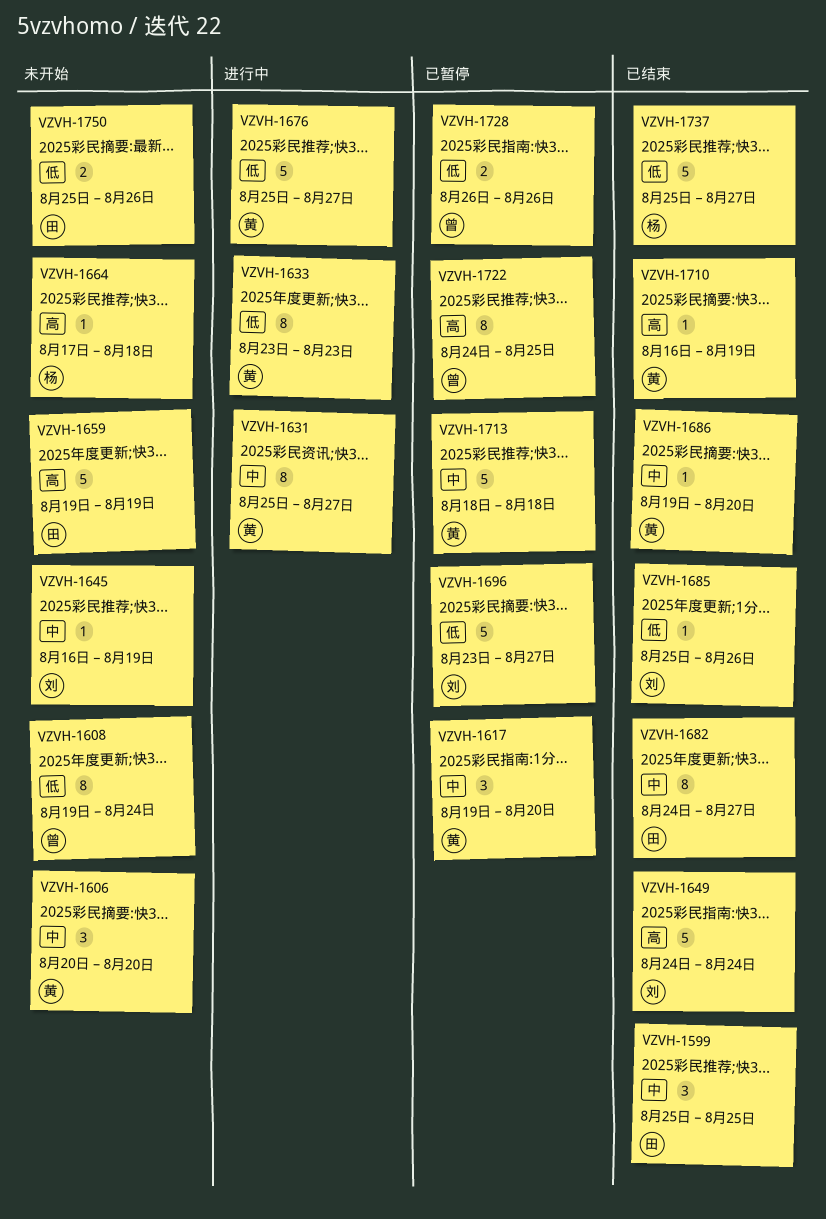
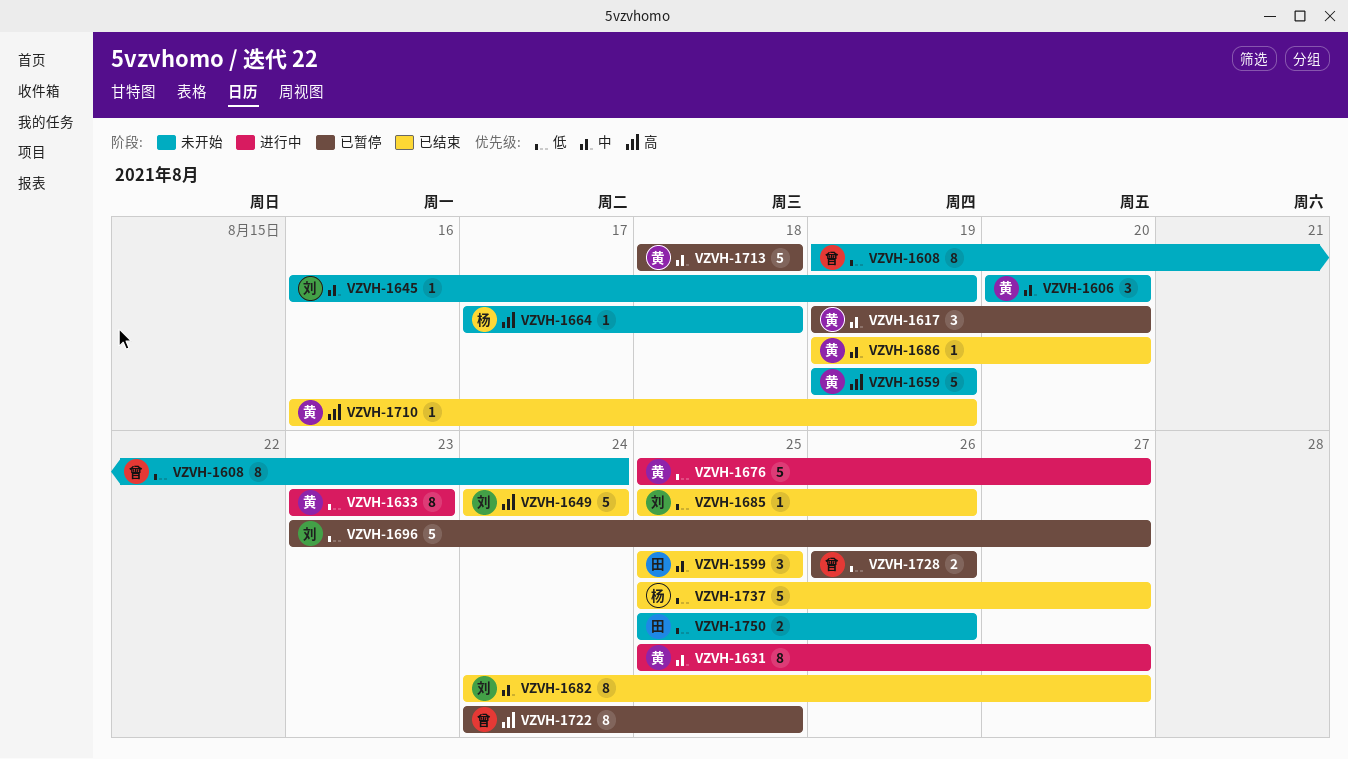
VZVH-1659, owner: 田 -> 黄
VZVH-1682, owner: 田 -> 刘

